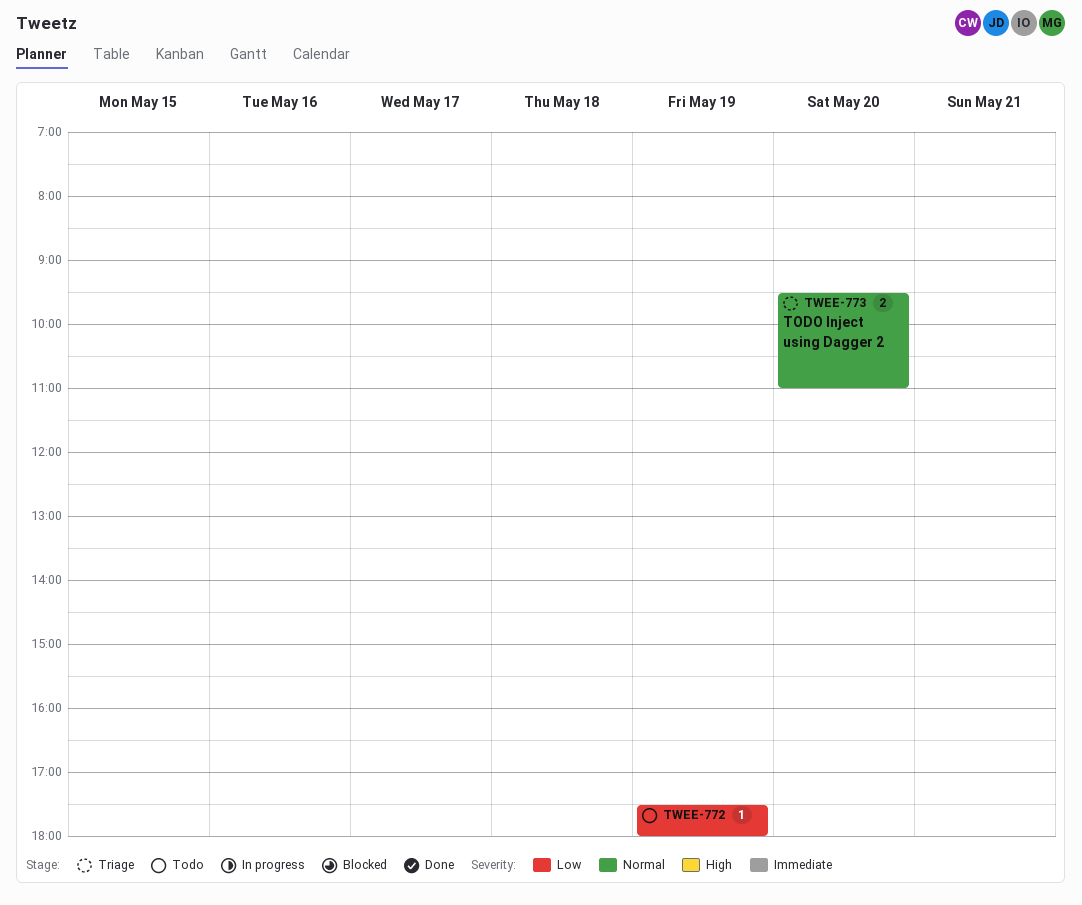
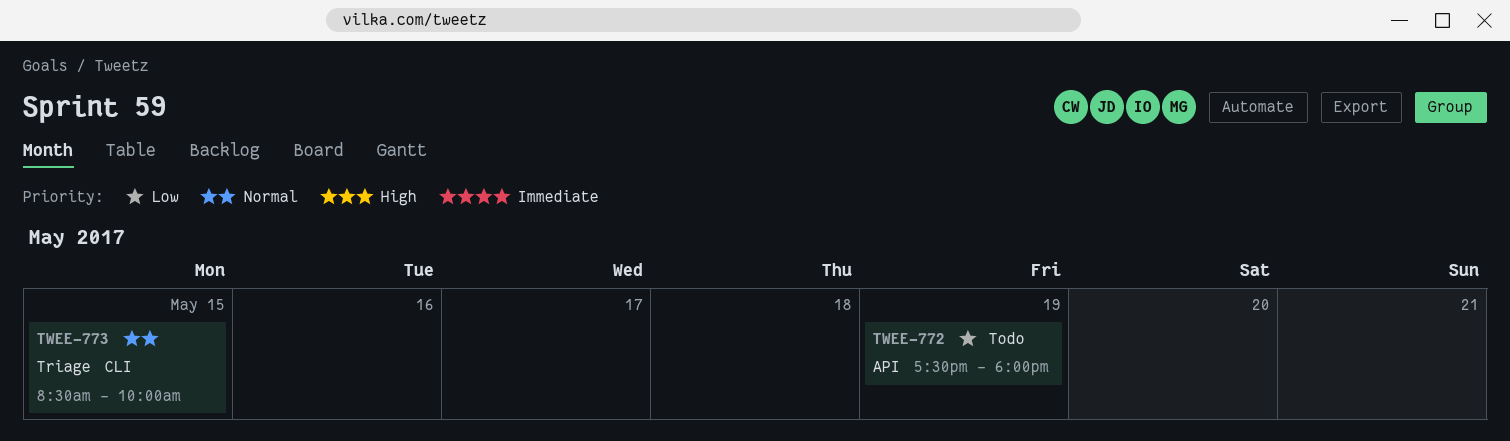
TWEE-773, day: May 20 -> May 15
TWEE-773, begins: 09:30 -> 08:30
TWEE-773, ends: 11:00 -> 10:00

